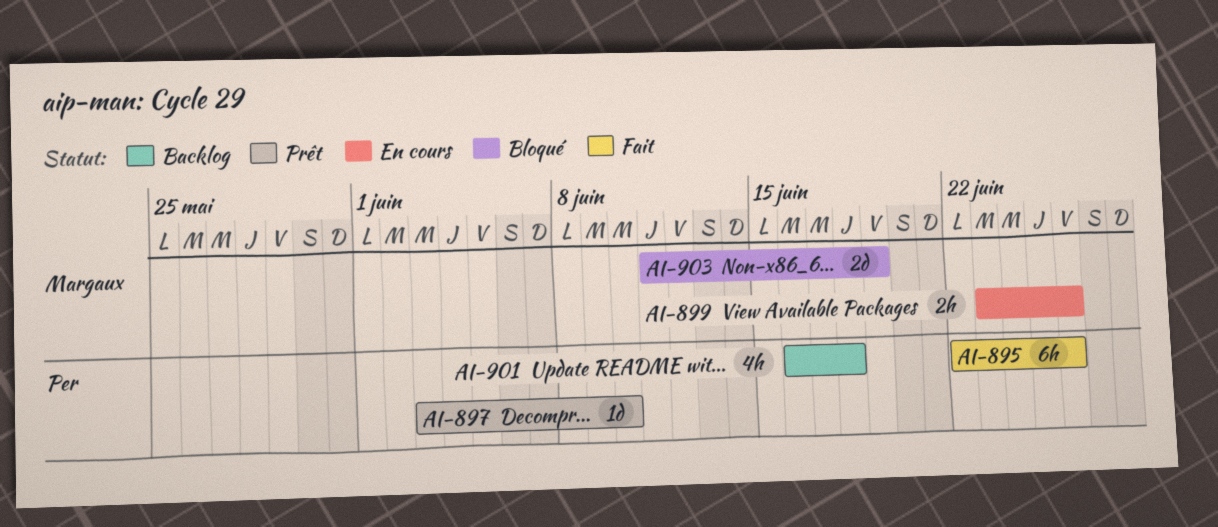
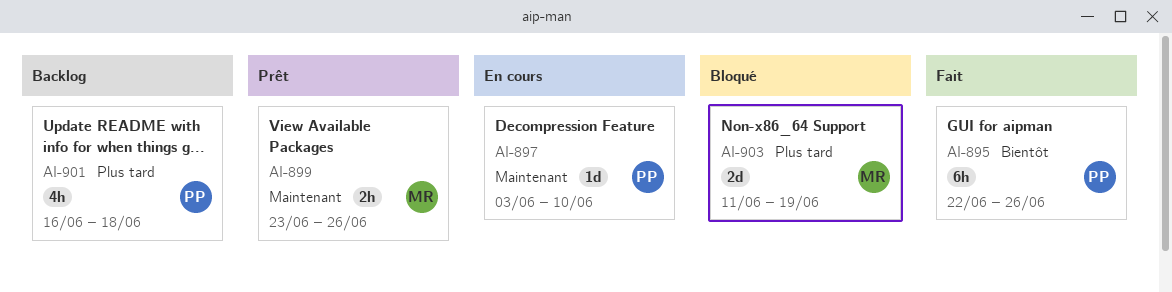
AI-897, status: Prêt -> En cours
AI-899, status: En cours -> Prêt

